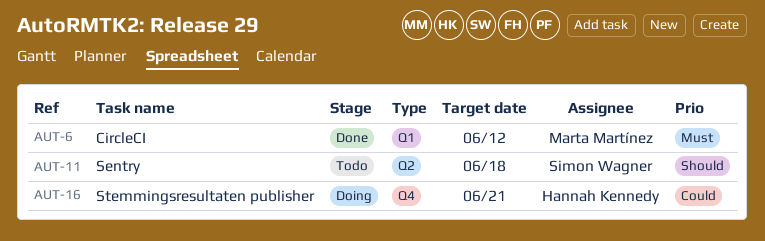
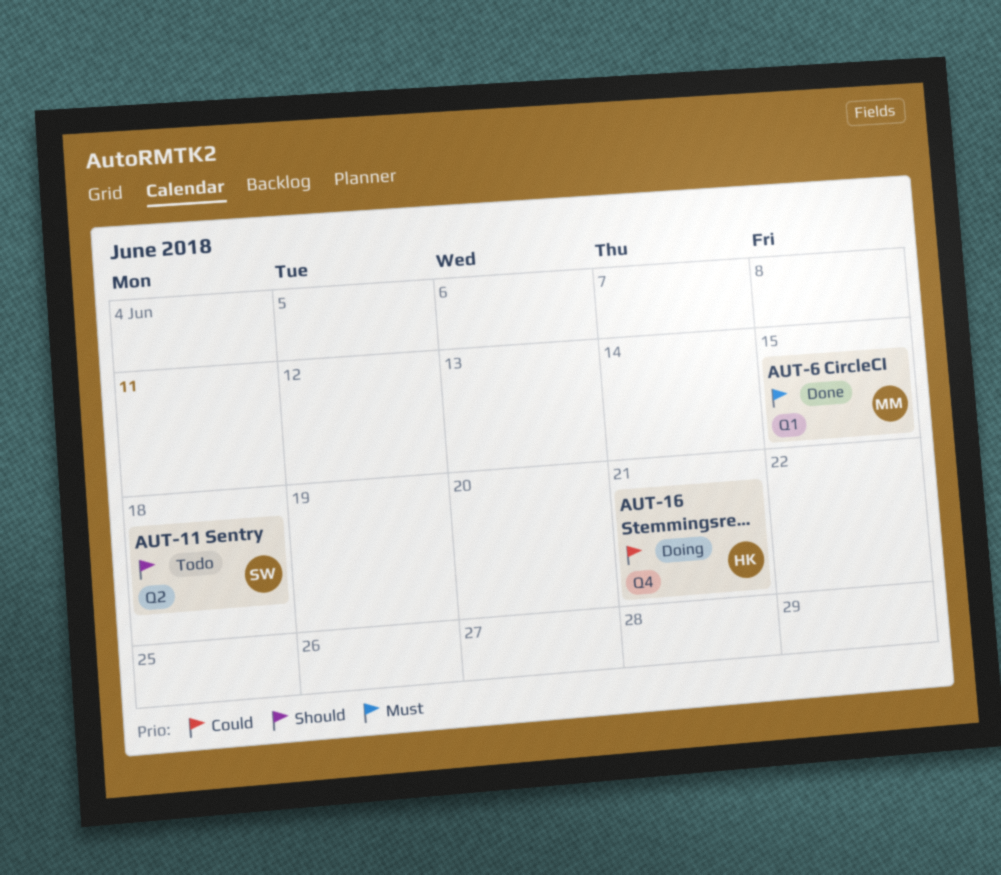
AUT-6, due: Jun 12 -> Jun 15

